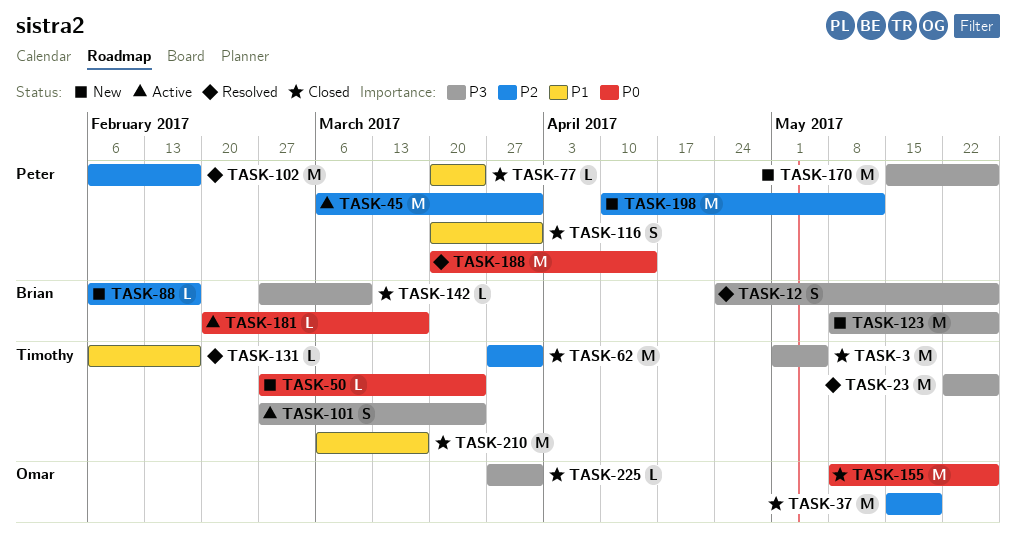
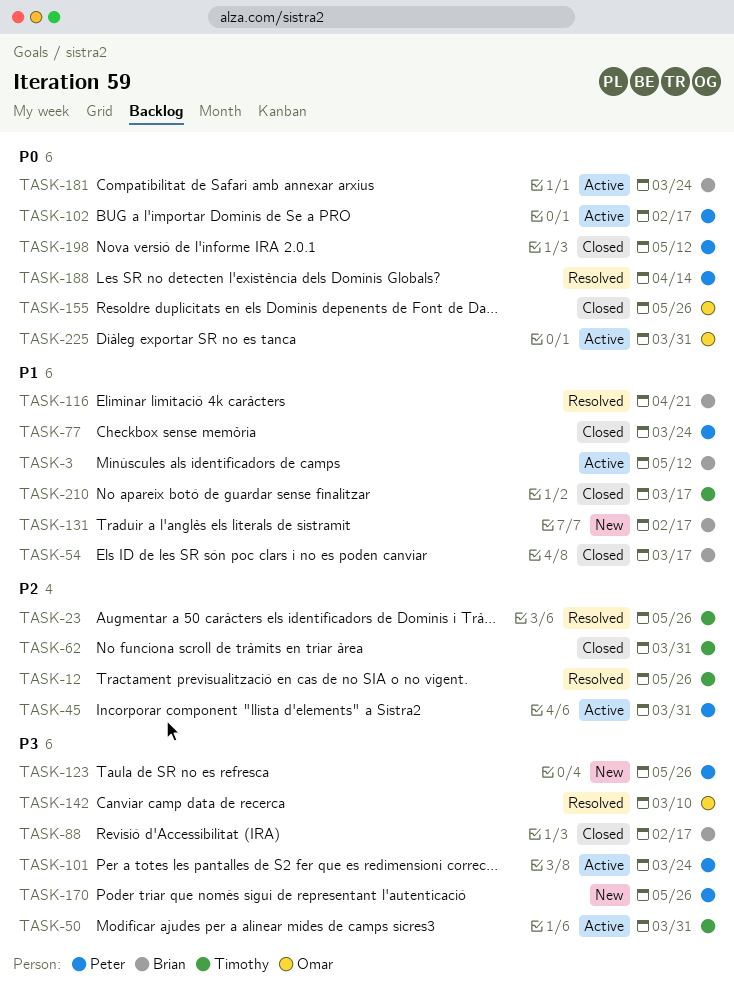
TASK-3, status: Closed -> Active
TASK-3, owner: Timothy -> Brian
TASK-3, priority: P3 -> P1
TASK-3, due: May 5 -> May 12
TASK-12, owner: Brian -> Timothy
TASK-12, priority: P3 -> P2
TASK-23, priority: P3 -> P2
TASK-37: present -> none
TASK-50, status: New -> Active
TASK-50, priority: P0 -> P3
TASK-50, due: Mar 24 -> Mar 31
TASK-54: none -> present
TASK-88, status: New -> Closed
TASK-88, priority: P2 -> P3
TASK-101, owner: Timothy -> Peter
TASK-102, status: Resolved -> Active
TASK-102, priority: P2 -> P0
TASK-116, status: Closed -> Resolved
TASK-116, owner: Peter -> Brian
TASK-116, due: Mar 31 -> Apr 21
TASK-123, owner: Brian -> Peter
TASK-131, status: Resolved -> New
TASK-131, owner: Timothy -> Brian
TASK-142, status: Closed -> Resolved
TASK-142, owner: Brian -> Omar
TASK-181, due: Mar 17 -> Mar 24
TASK-198, status: New -> Closed
TASK-198, priority: P2 -> P0
TASK-225, status: Closed -> Active
TASK-225, priority: P3 -> P0

